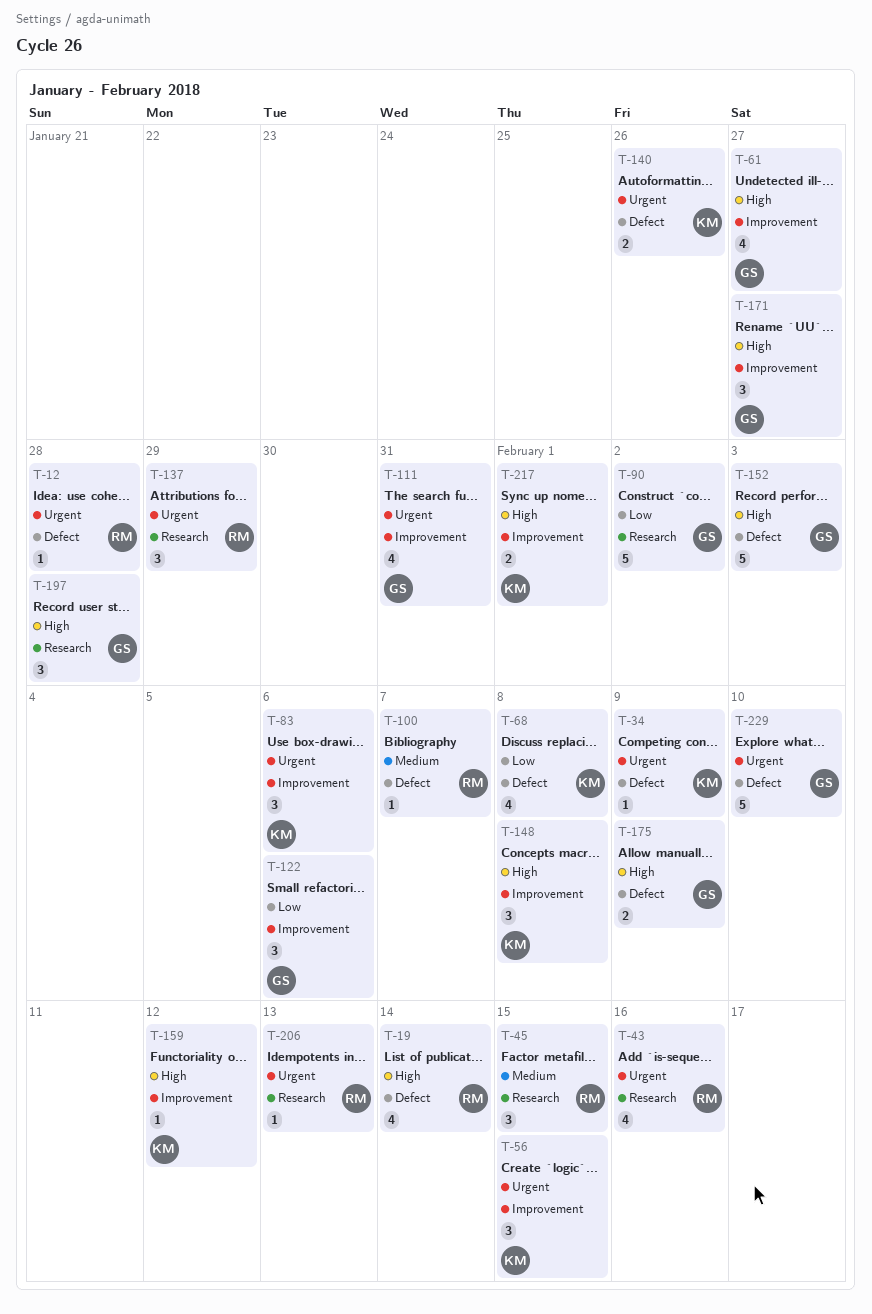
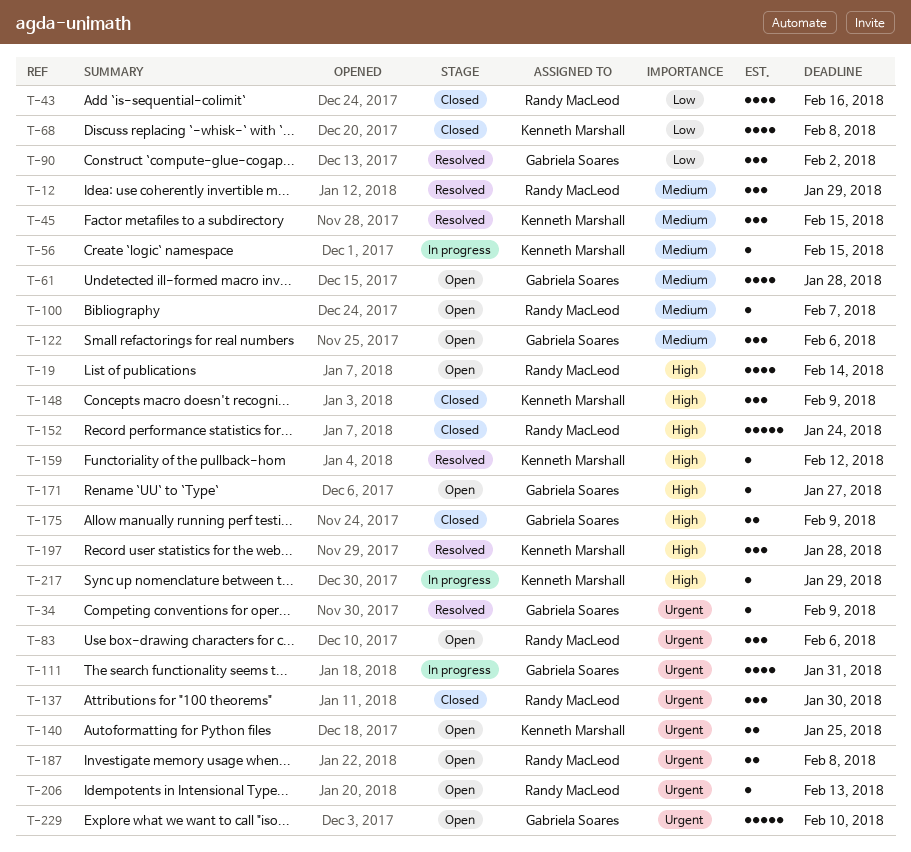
T-12, priority: Urgent -> Medium
T-12, estimate: 1 -> 3
T-12, due: Jan 28 -> Jan 29
T-34, owner: Kenneth Marshall -> Gabriela Soares
T-43, priority: Urgent -> Low
T-45, owner: Randy MacLeod -> Kenneth Marshall
T-56, priority: Urgent -> Medium
T-56, estimate: 3 -> 1
T-61, priority: High -> Medium
T-61, due: Jan 27 -> Jan 28
T-83, owner: Kenneth Marshall -> Randy MacLeod
T-90, estimate: 5 -> 3
T-122, priority: Low -> Medium
T-137, due: Jan 29 -> Jan 30
T-140, due: Jan 26 -> Jan 25
T-148, due: Feb 8 -> Feb 9
T-152, owner: Gabriela Soares -> Randy MacLeod
T-152, due: Feb 3 -> Jan 24
T-171, estimate: 3 -> 1
T-187: none -> present
T-197, owner: Gabriela Soares -> Kenneth Marshall
T-217, estimate: 2 -> 1
T-217, due: Feb 1 -> Jan 29

